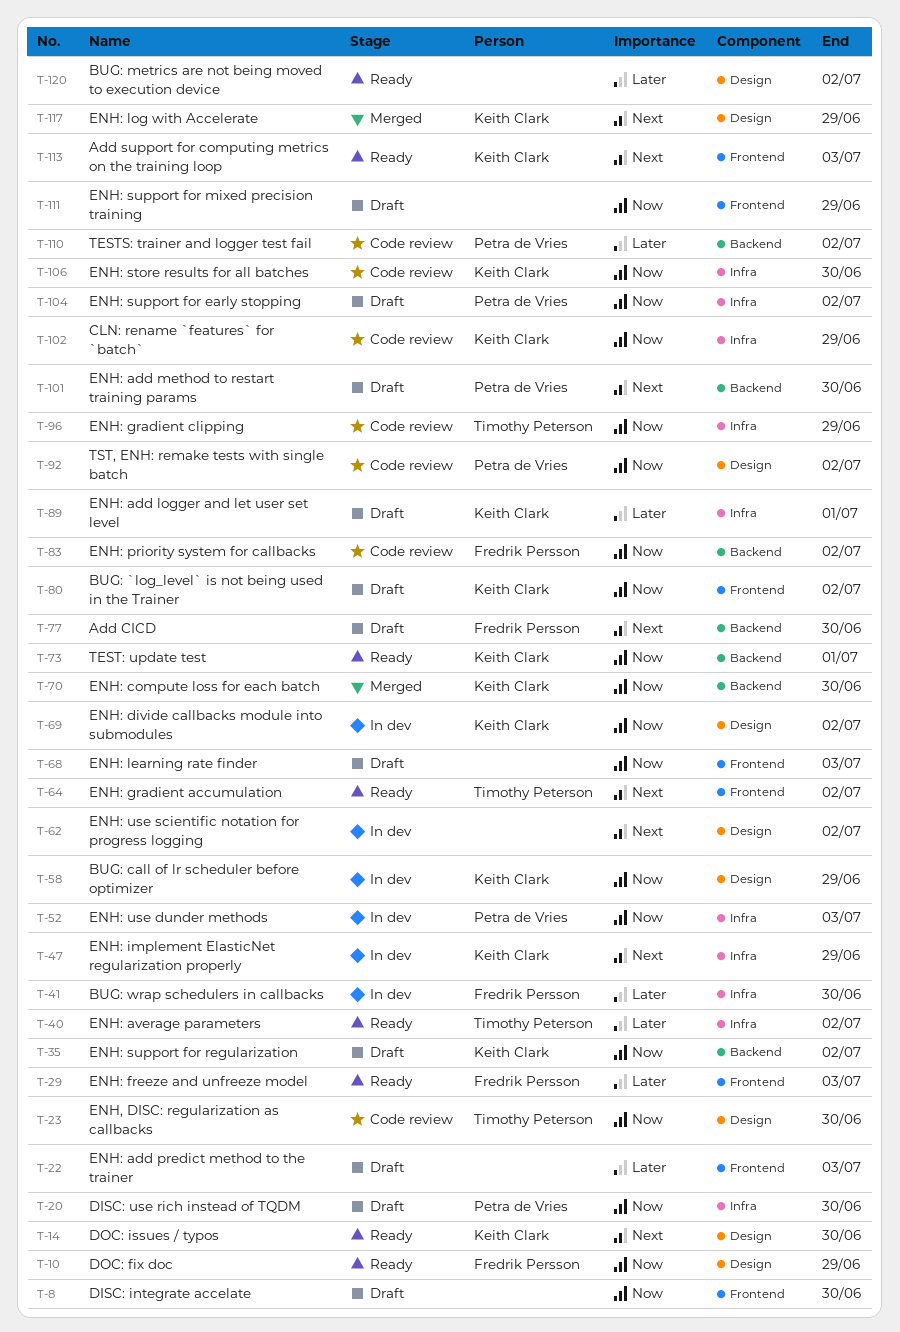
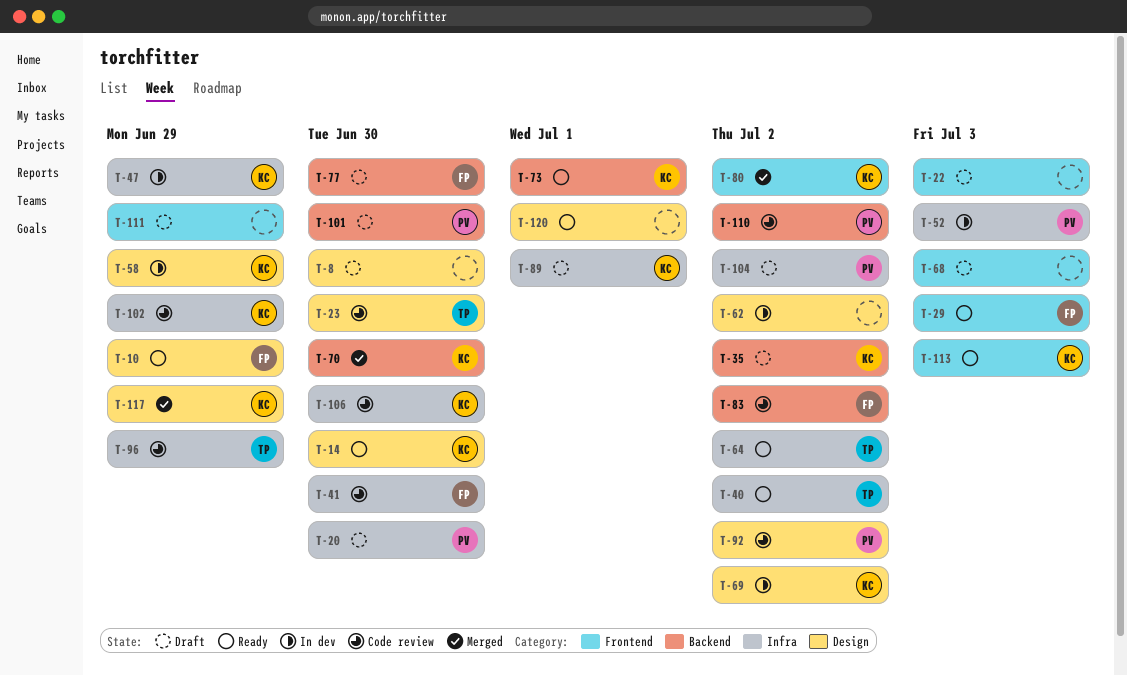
T-8, label: Frontend -> Design
T-41, status: In dev -> Code review
T-64, label: Frontend -> Infra
T-80, status: Draft -> Merged
T-120, due: Jul 2 -> Jul 1

